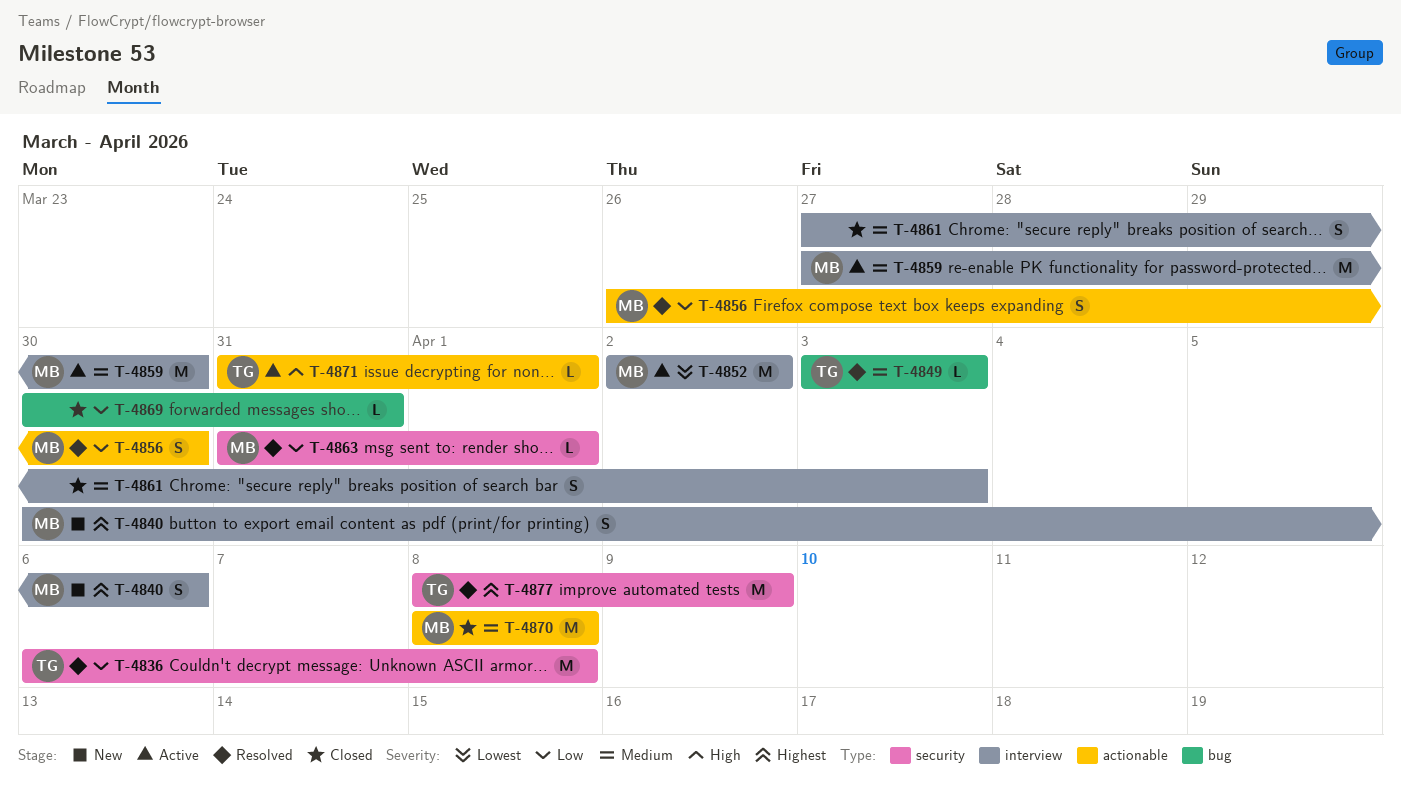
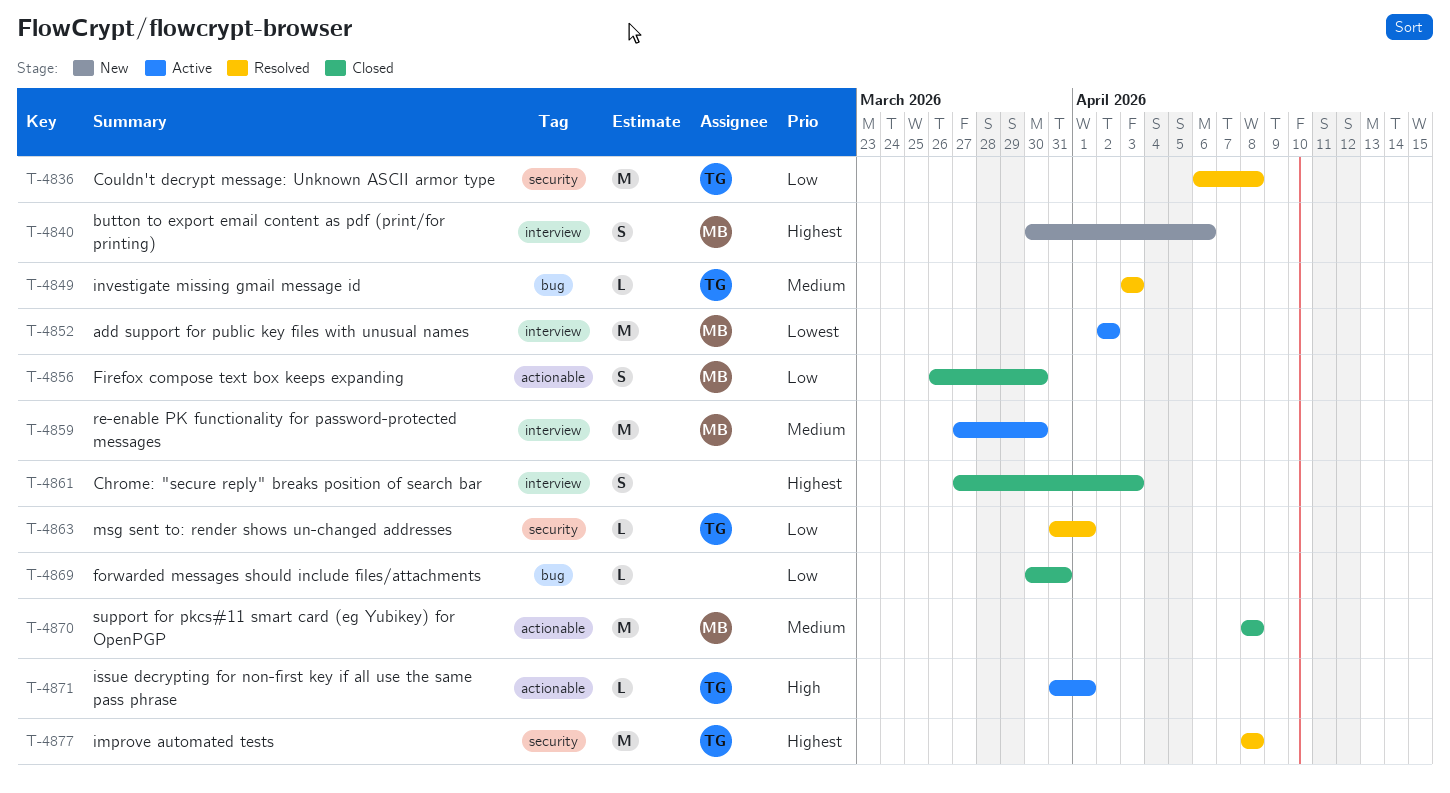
T-4856, status: Resolved -> Closed
T-4861, priority: Medium -> Highest
T-4863, owner: MB -> TG
T-4877, due: Apr 9 -> Apr 8

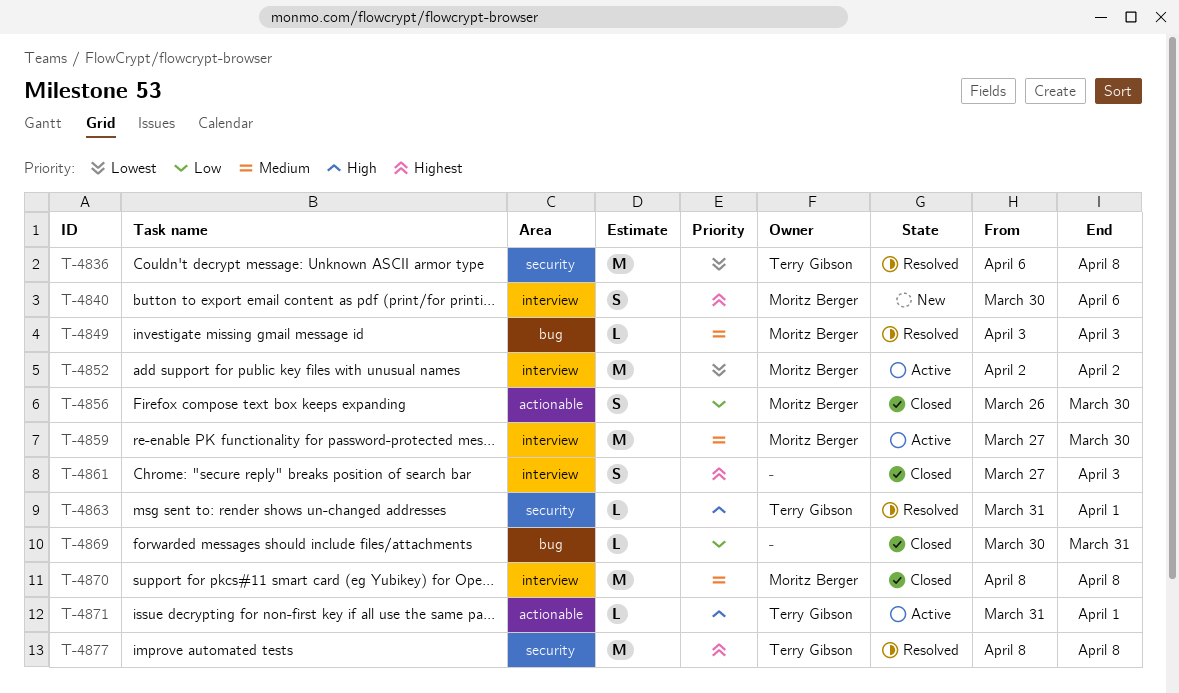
T-4836, priority: Low -> Lowest
T-4849, owner: Terry Gibson -> Moritz Berger
T-4863, priority: Low -> High
T-4870, label: actionable -> interview

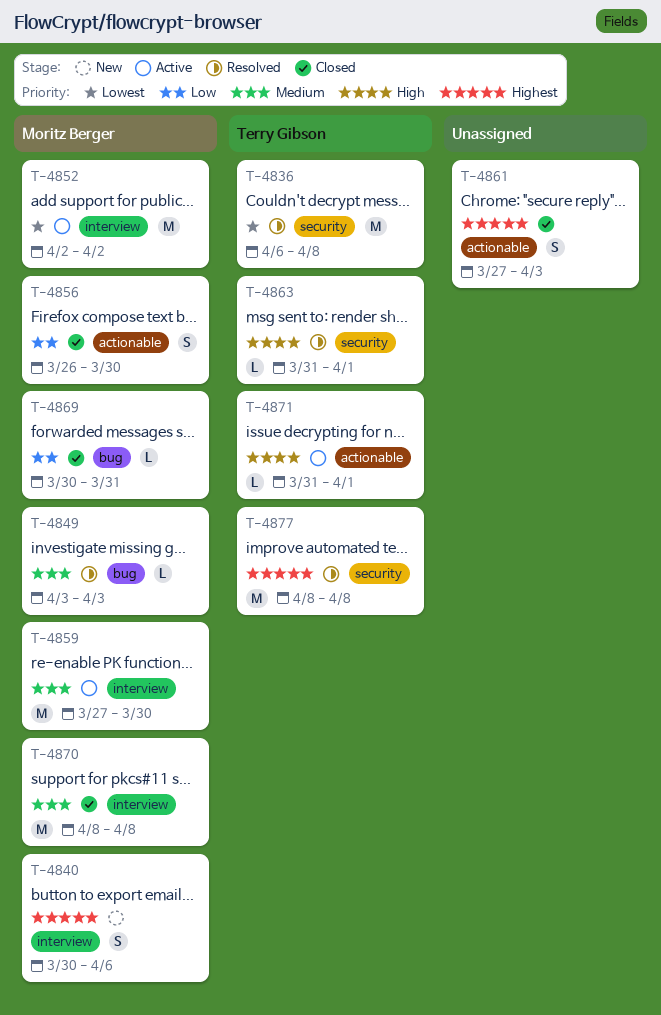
T-4861, label: interview -> actionable
T-4869, owner: none -> Moritz Berger

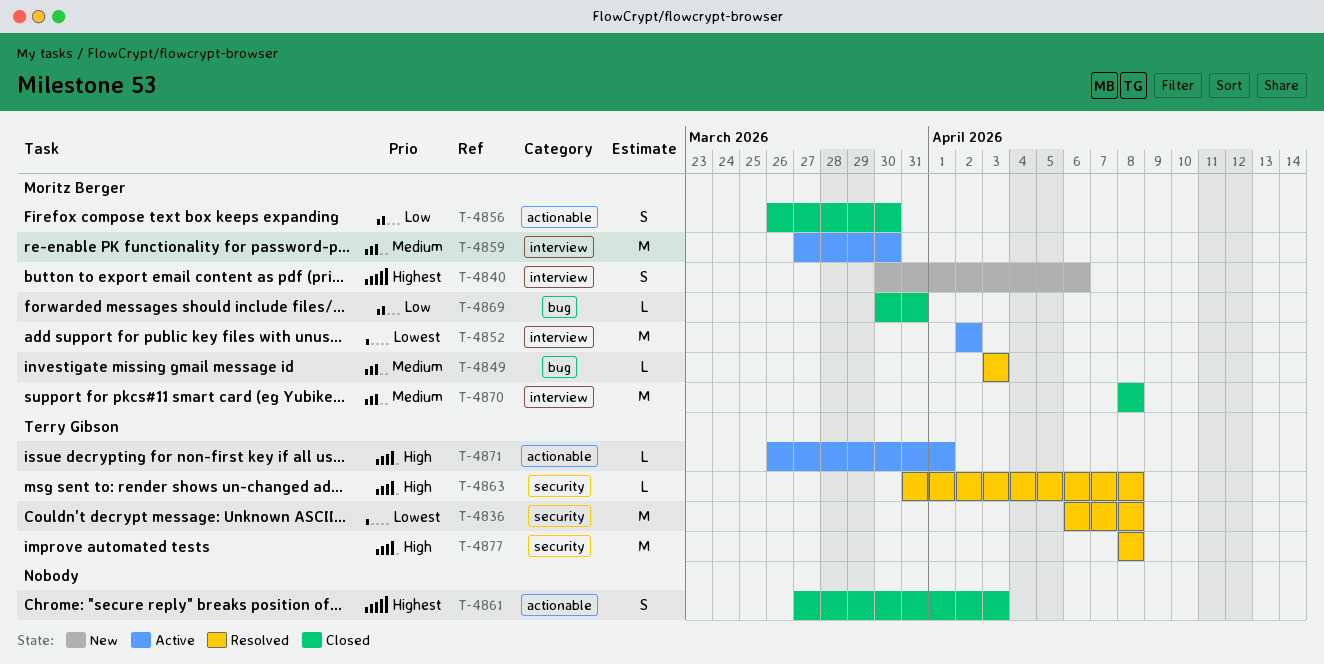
T-4863, due: Apr 1 -> Apr 8
T-4871, start: Mar 31 -> Mar 26
T-4877, priority: Highest -> High

